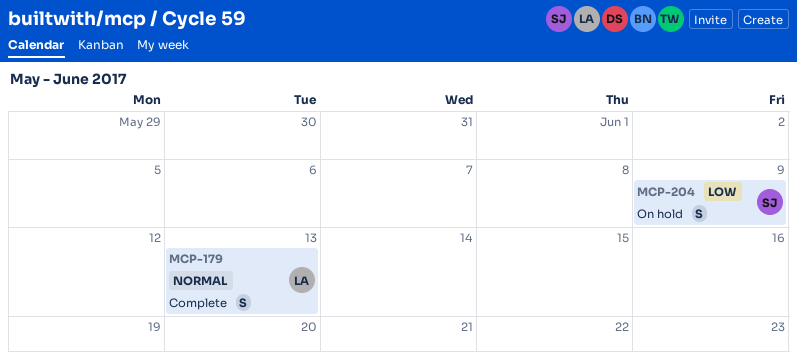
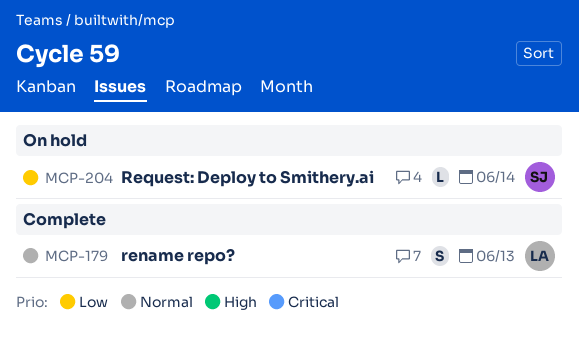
MCP-204, estimate: S -> L
MCP-204, due: Jun 9 -> Jun 14

